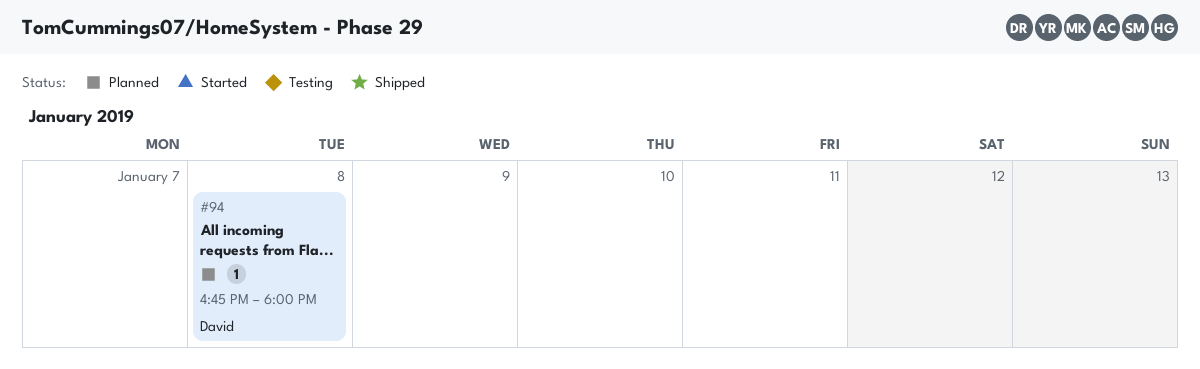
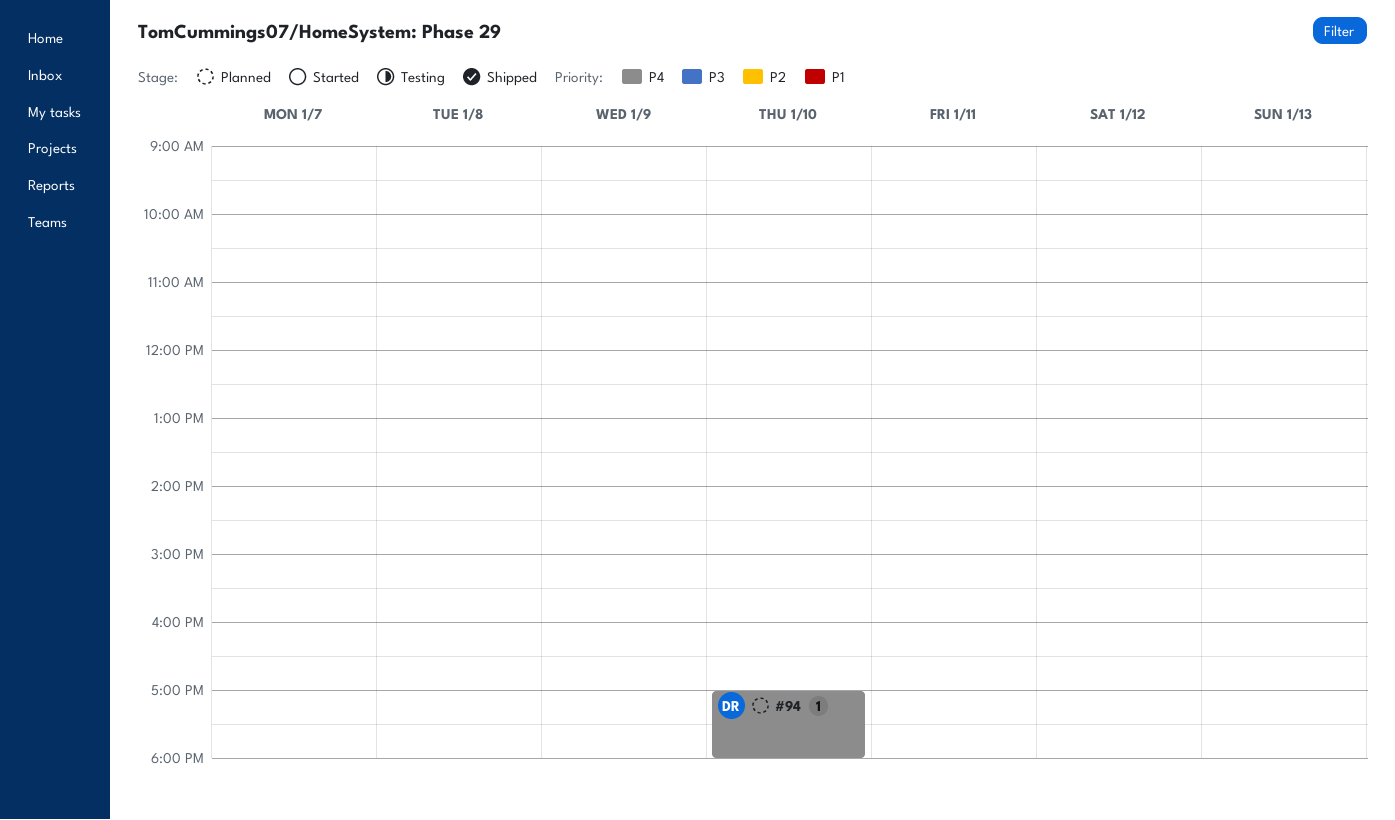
#94, day: Jan 8 -> Jan 10
#94, begins: 16:45 -> 17:00

